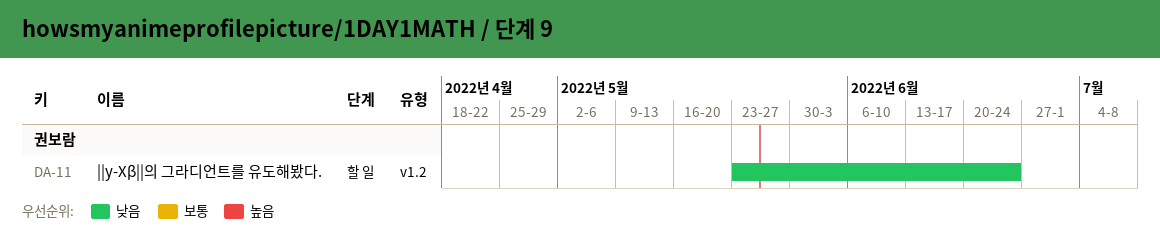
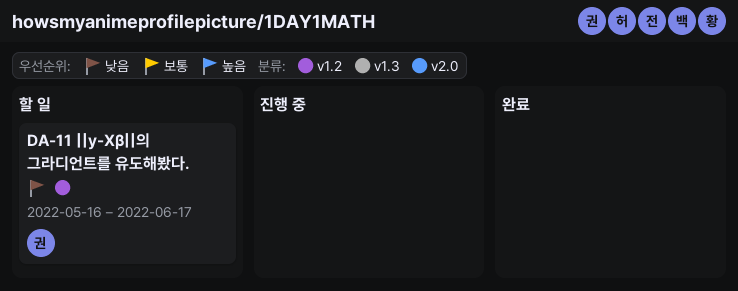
DA-11, start: May 23 -> May 16
DA-11, due: Jun 24 -> Jun 17

